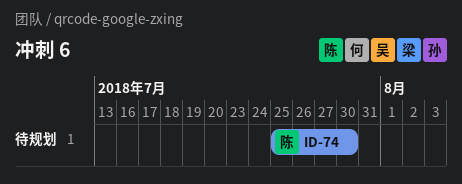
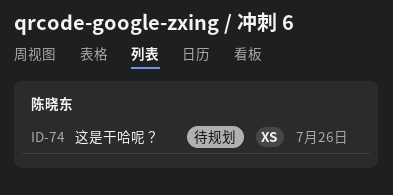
ID-74, due: Jul 30 -> Jul 26

